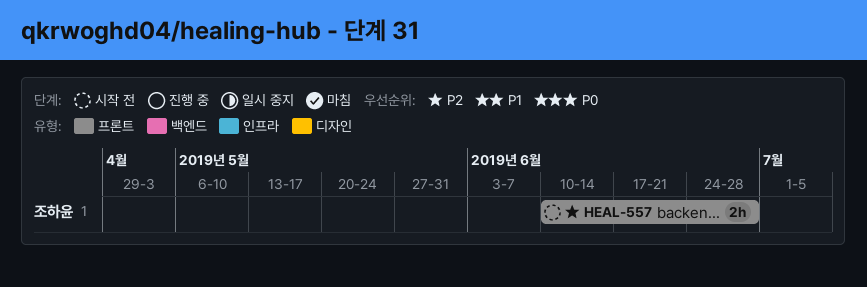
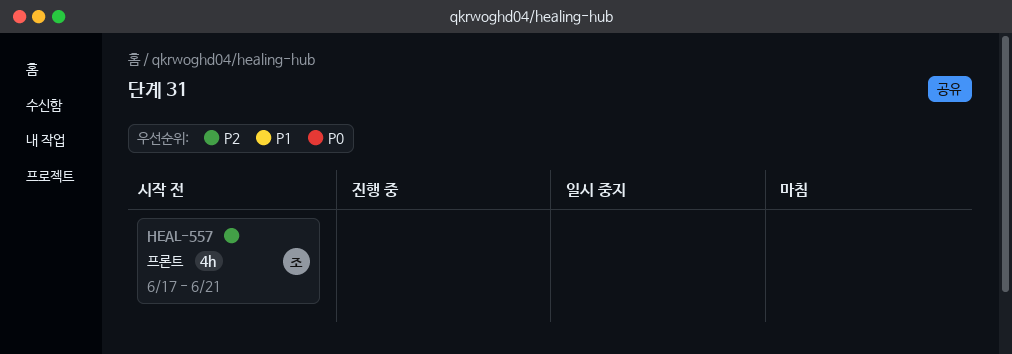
HEAL-557, estimate: 2h -> 4h
HEAL-557, start: Jun 10 -> Jun 17
HEAL-557, due: Jun 28 -> Jun 21

